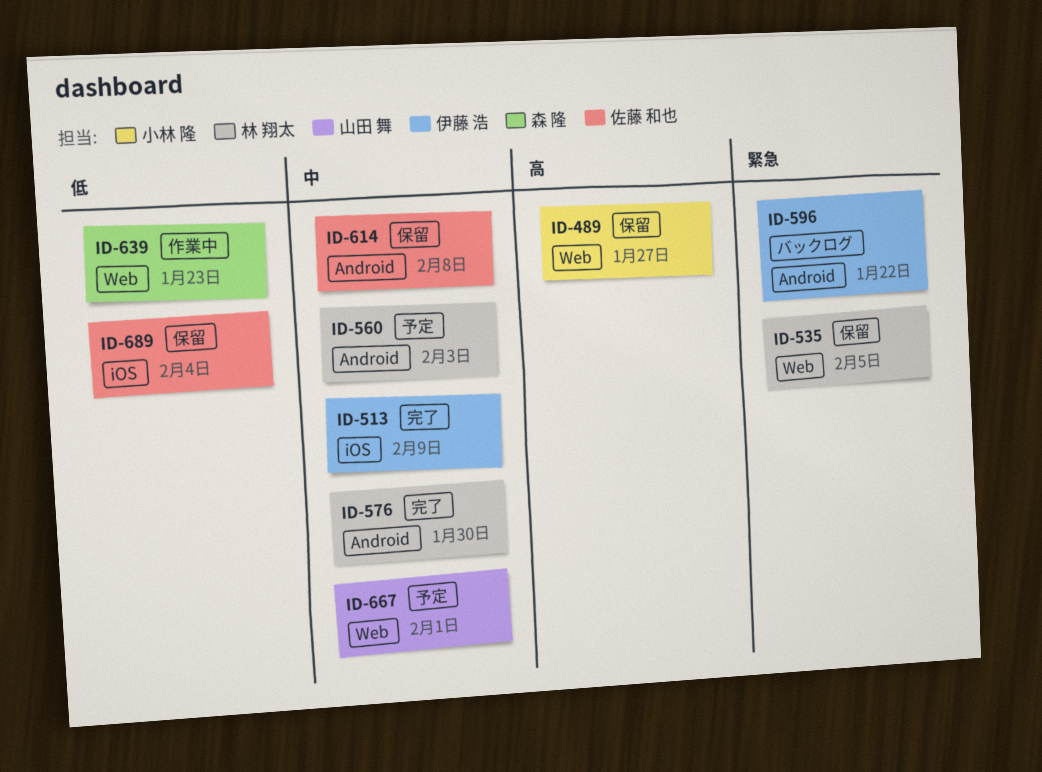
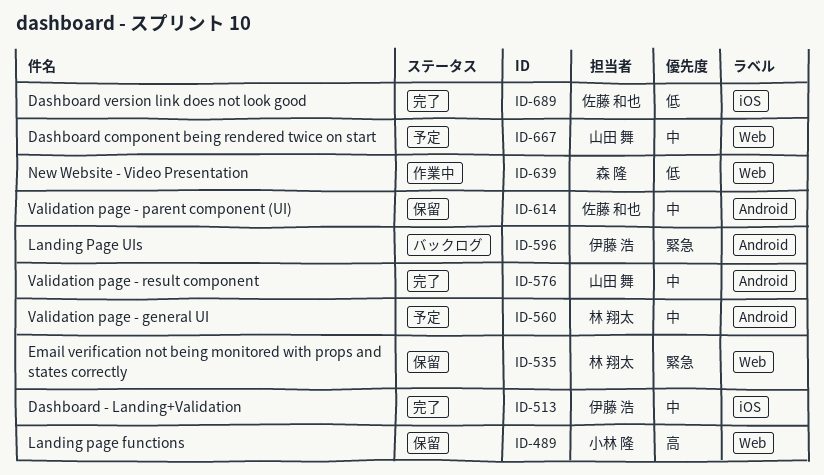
ID-576, owner: 林 翔太 -> 山田 舞
ID-689, status: 保留 -> 完了

